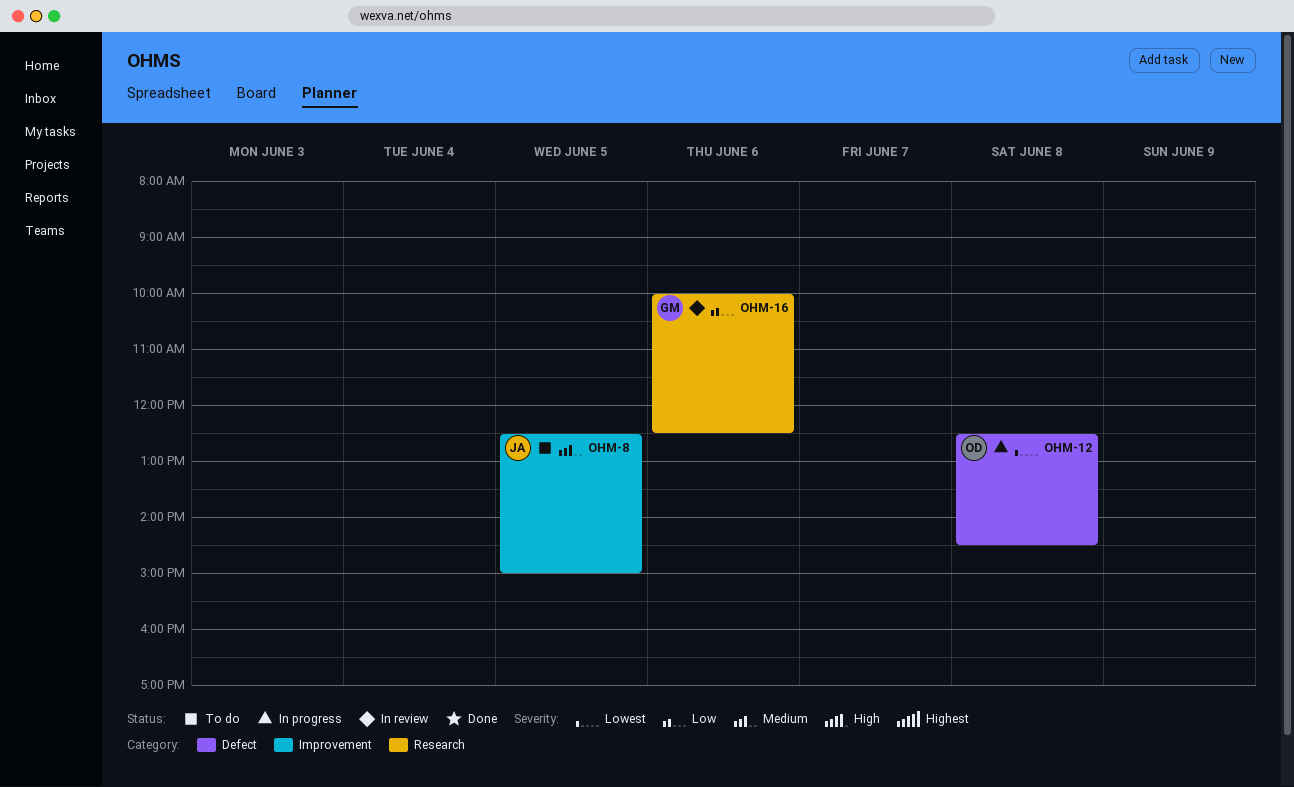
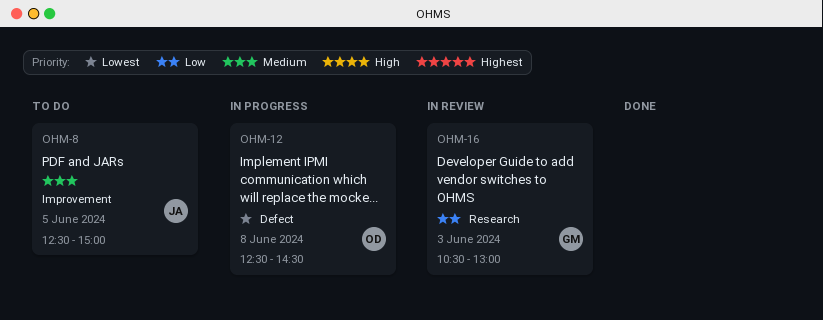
OHM-16, day: Jun 6 -> Jun 3
OHM-16, begins: 10:00 -> 10:30
OHM-16, ends: 12:30 -> 13:00

